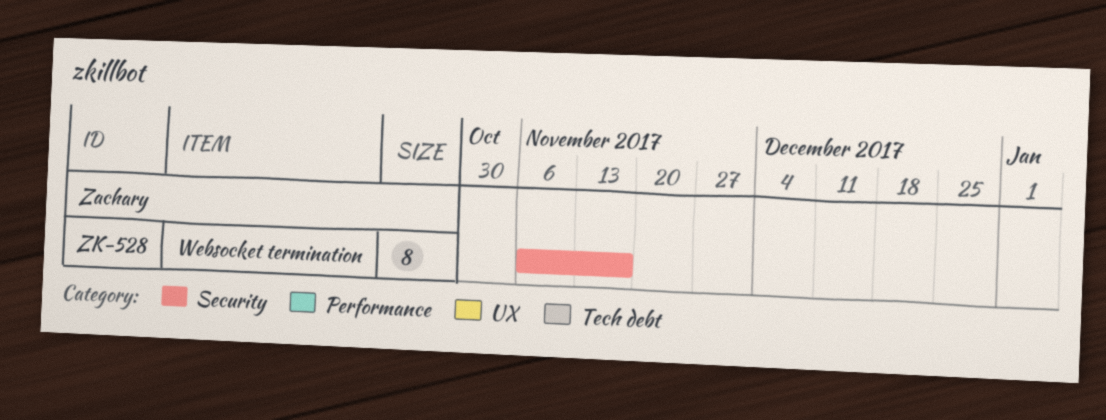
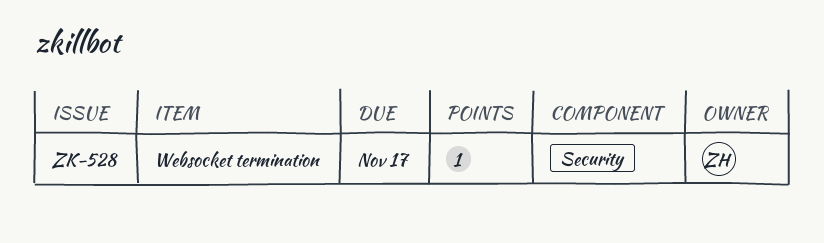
ZK-528, estimate: 8 -> 1

